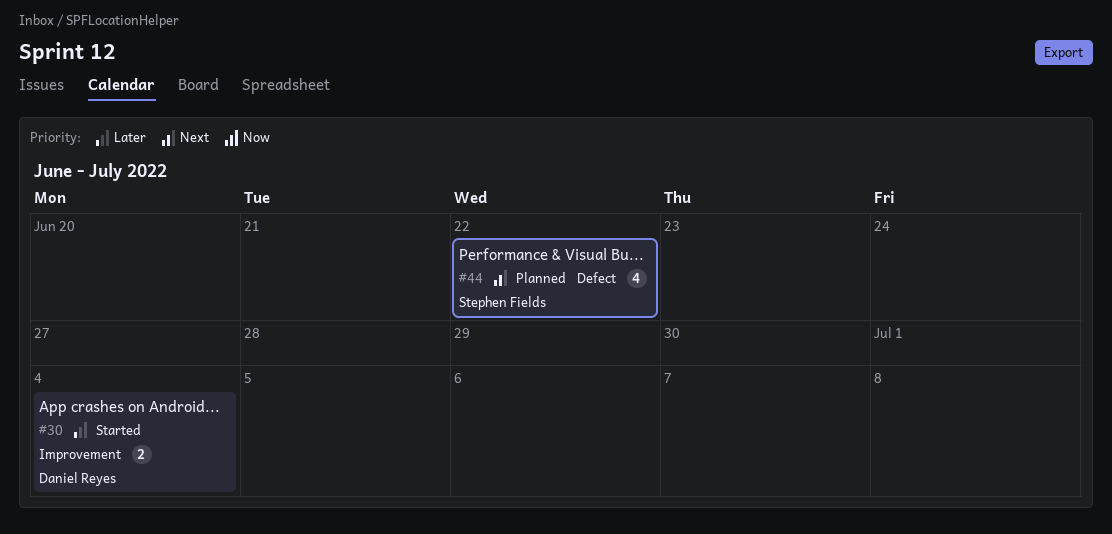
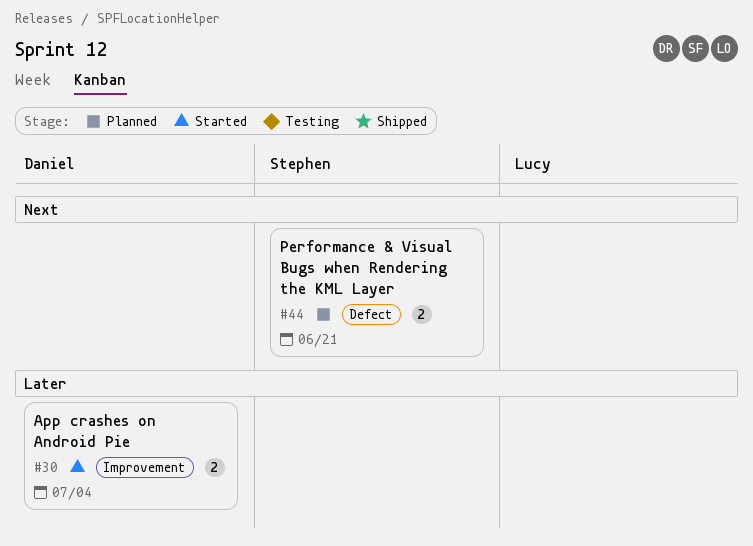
#44, estimate: 4 -> 2
#44, due: Jun 22 -> Jun 21

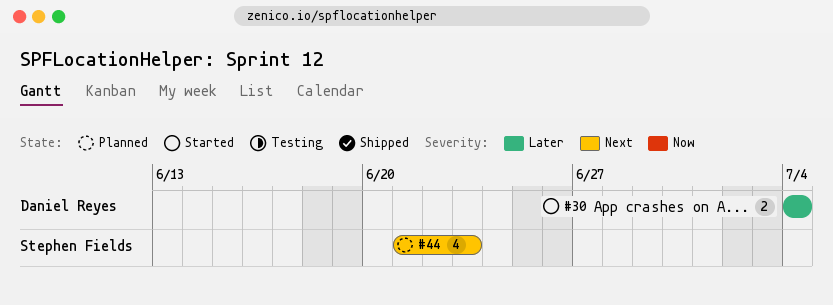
#44, estimate: 2 -> 4
#44, due: Jun 21 -> Jun 23

